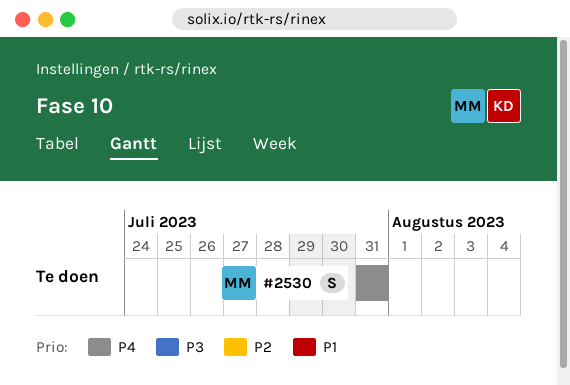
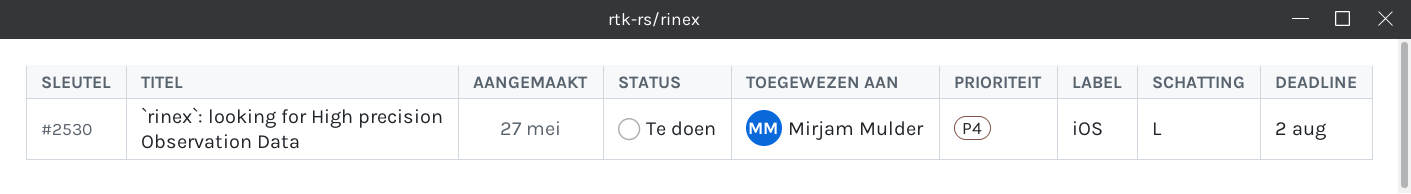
#2530, estimate: S -> L
#2530, due: Jul 31 -> Aug 2

